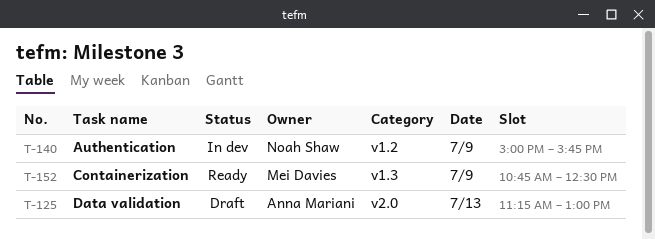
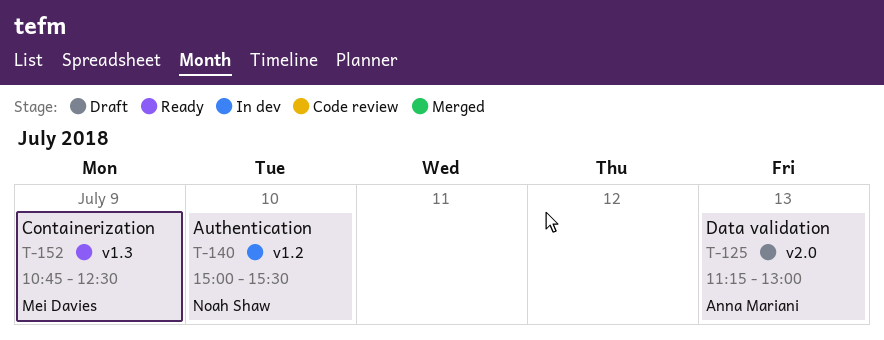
T-140, day: Jul 9 -> Jul 10
T-140, ends: 15:45 -> 15:30

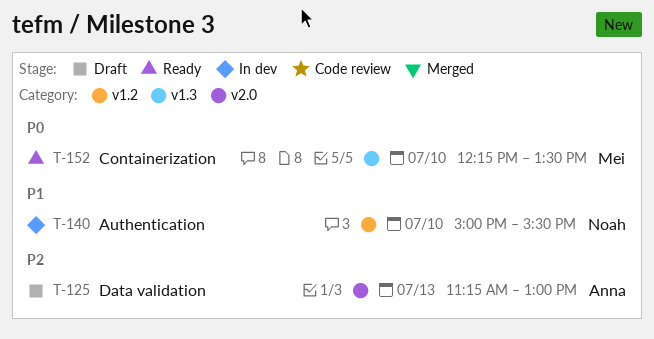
T-152, day: Jul 9 -> Jul 10
T-152, begins: 10:45 -> 12:15
T-152, ends: 12:30 -> 13:30

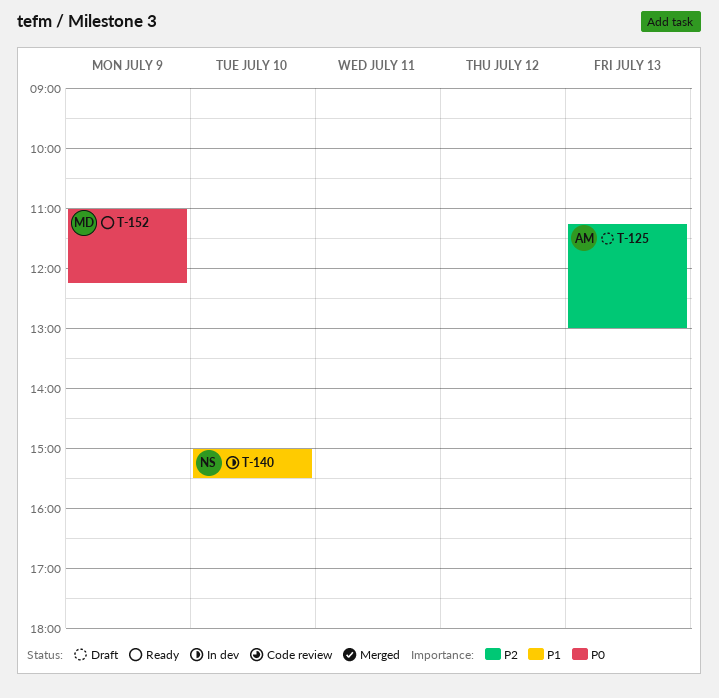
T-152, day: Jul 10 -> Jul 9
T-152, begins: 12:15 -> 11:00
T-152, ends: 13:30 -> 12:15

